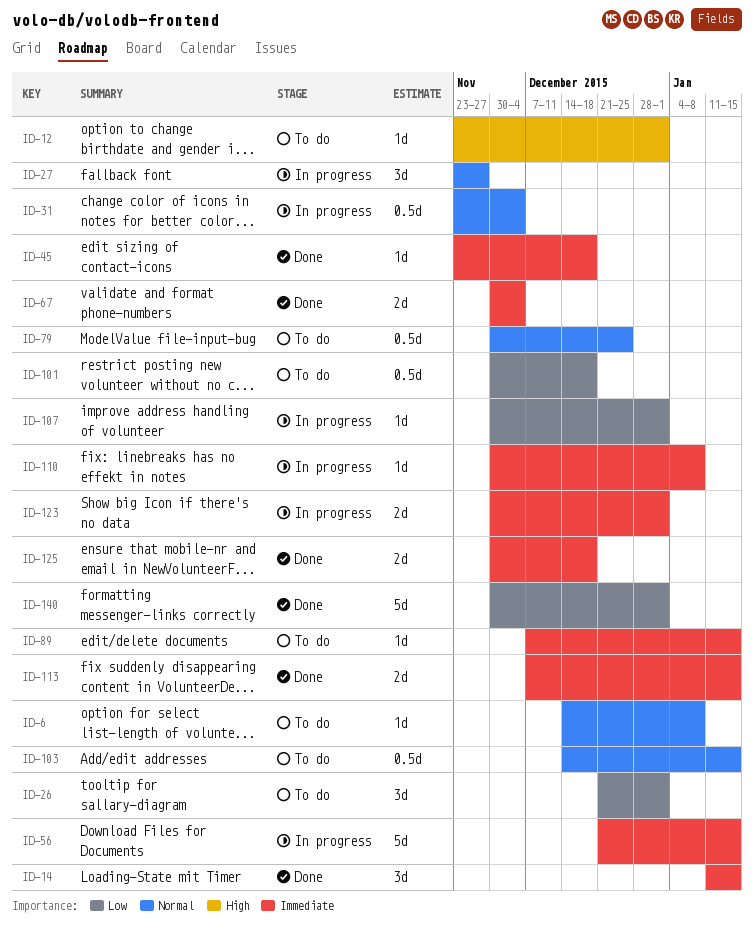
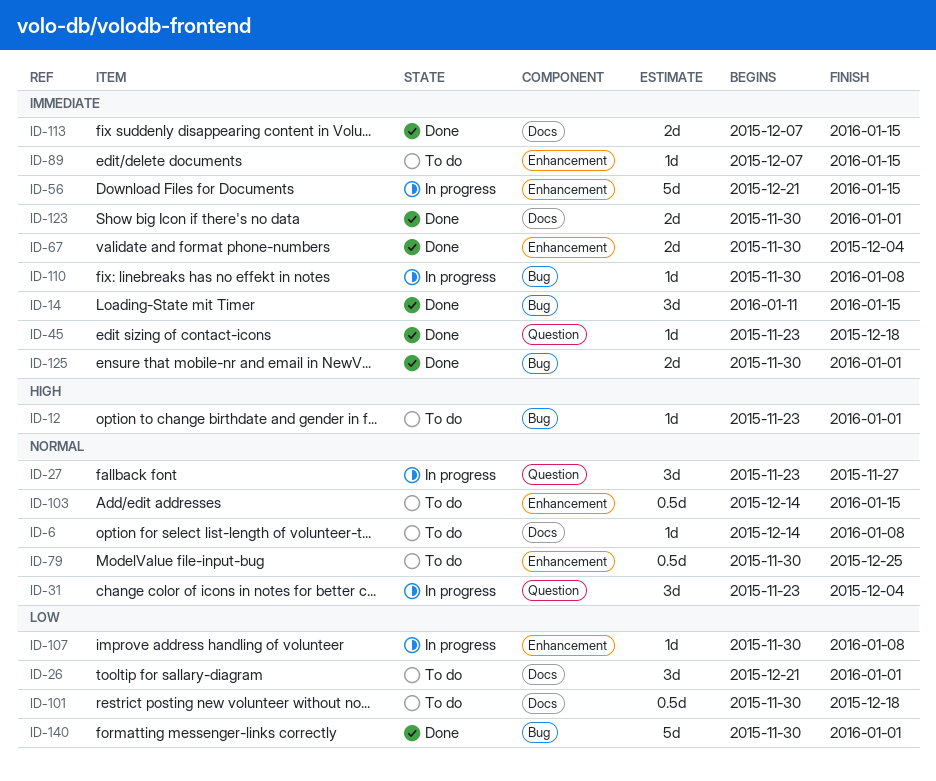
ID-31, estimate: 0.5d -> 3d
ID-107, due: Jan 1 -> Jan 8
ID-123, status: In progress -> Done
ID-125, due: Dec 18 -> Jan 1

